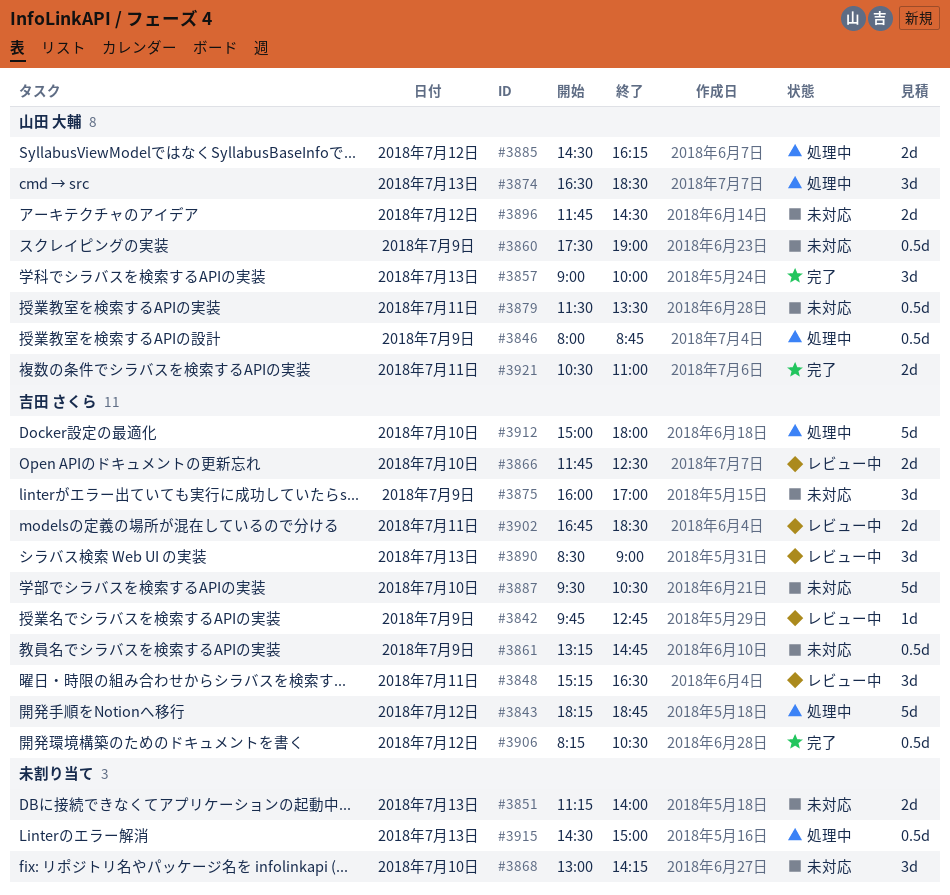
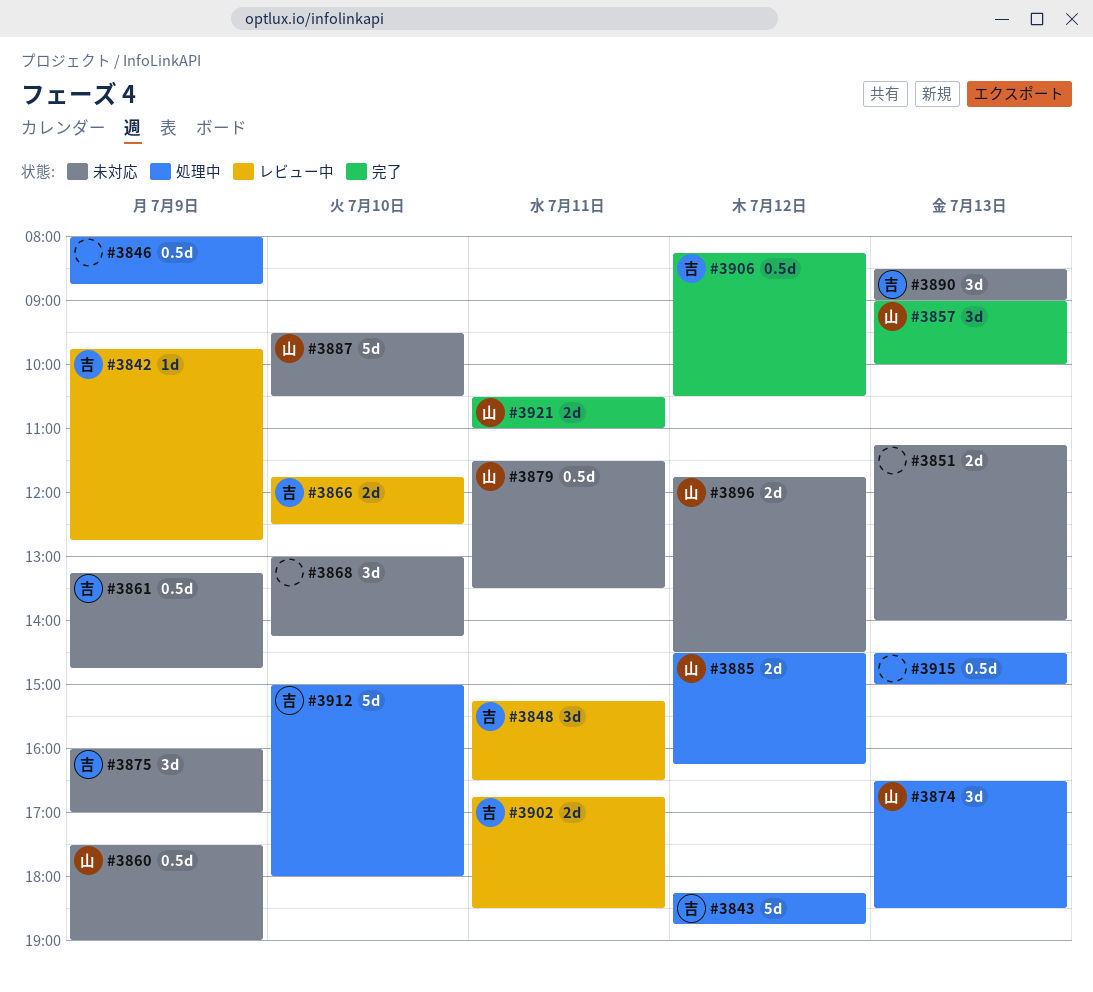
#3846, owner: 山田 大輔 -> none
#3887, owner: 吉田 さくら -> 山田 大輔
#3890, status: レビュー中 -> 未対応

